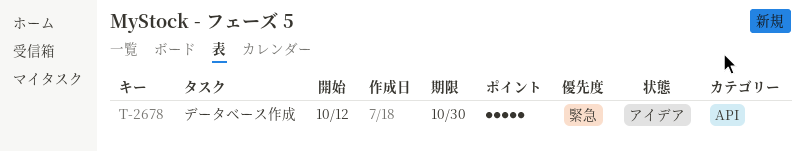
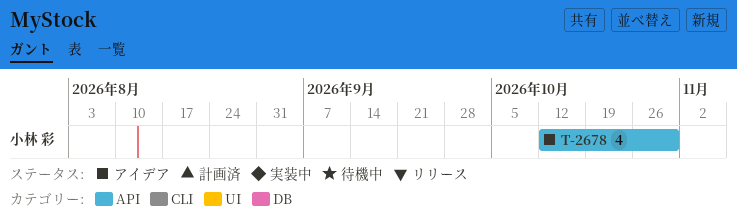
T-2678, estimate: 5 -> 4

